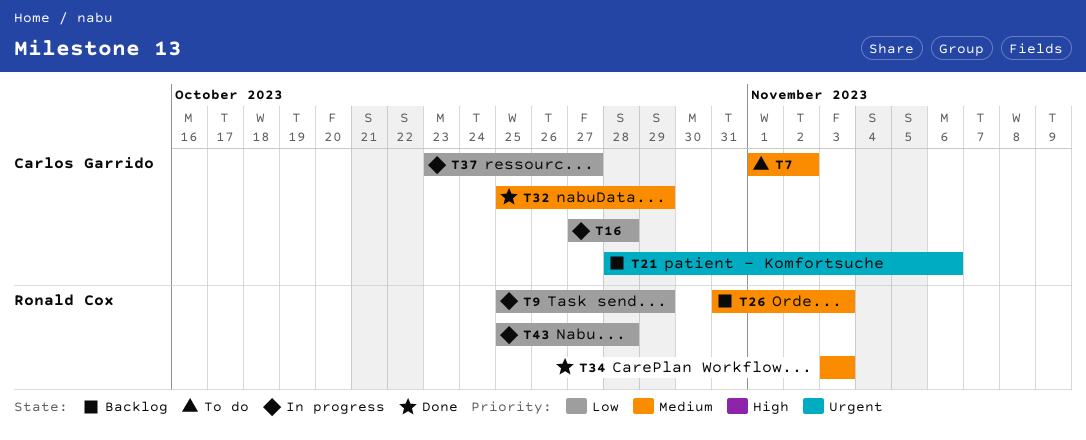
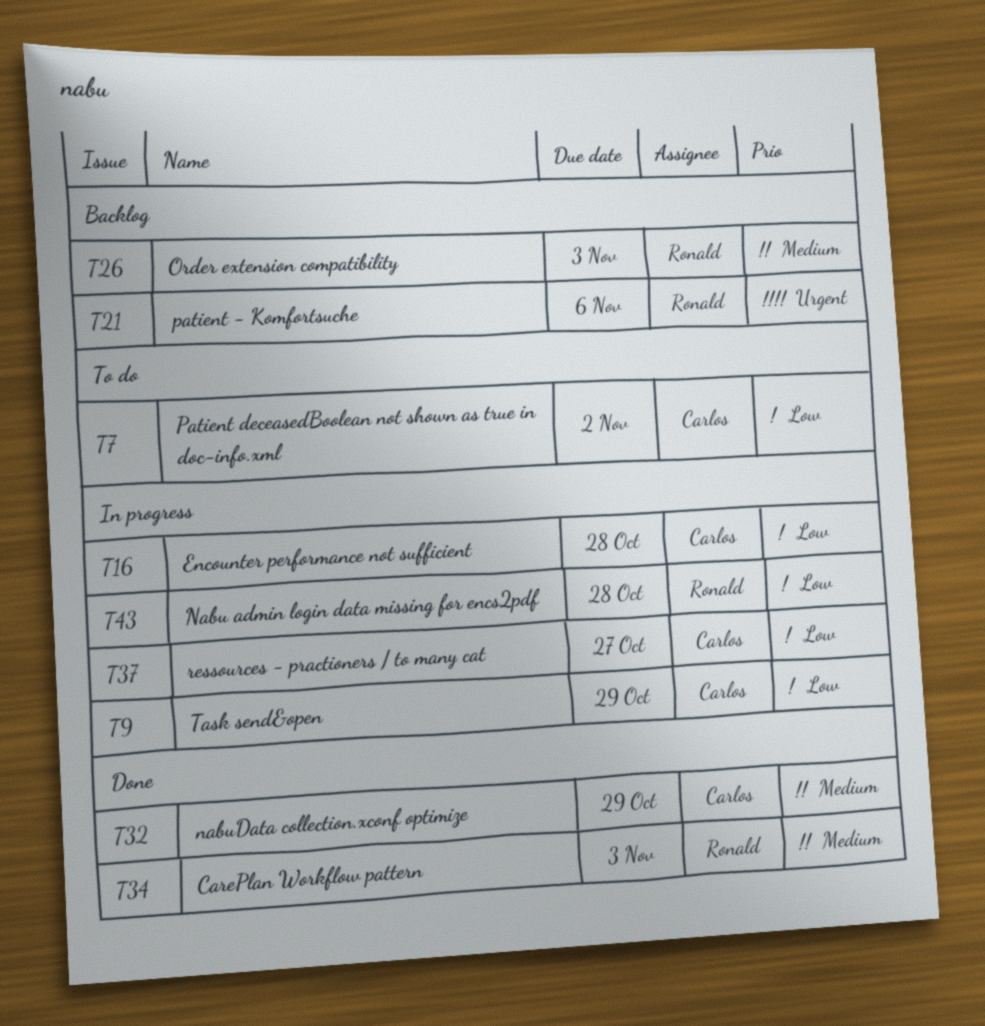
T7, priority: Medium -> Low
T9, owner: Ronald Cox -> Carlos Garrido
T21, owner: Carlos Garrido -> Ronald Cox

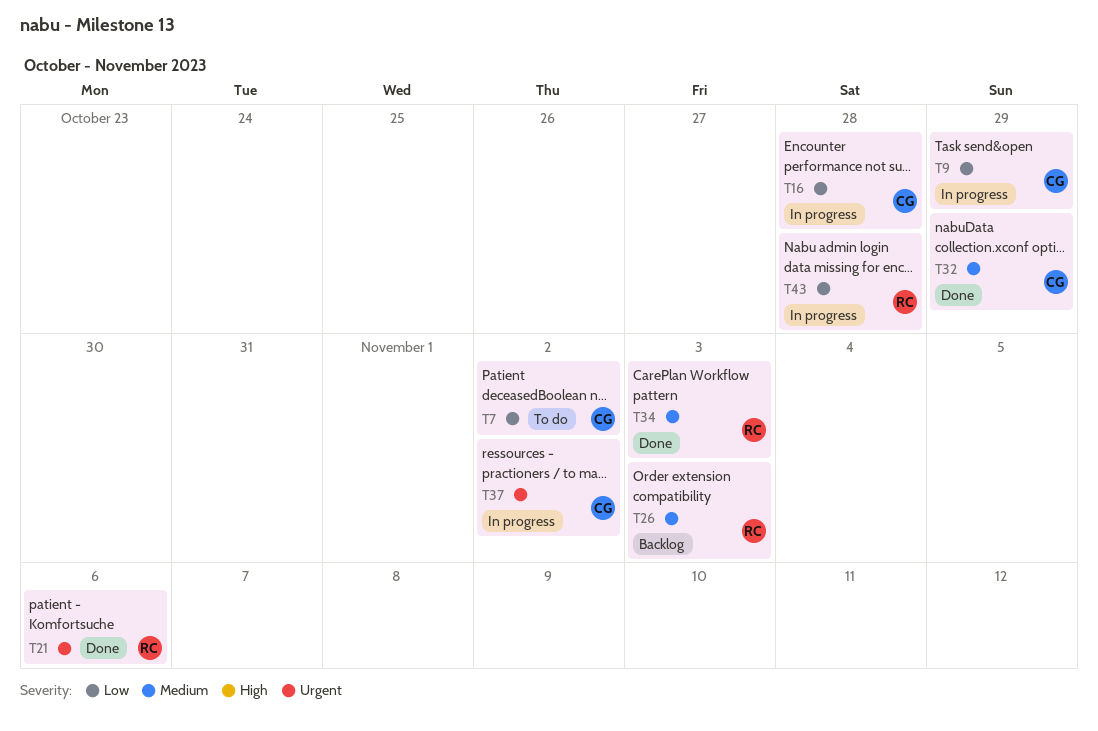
T21, status: Backlog -> Done
T37, priority: Low -> Urgent
T37, due: Oct 27 -> Nov 2

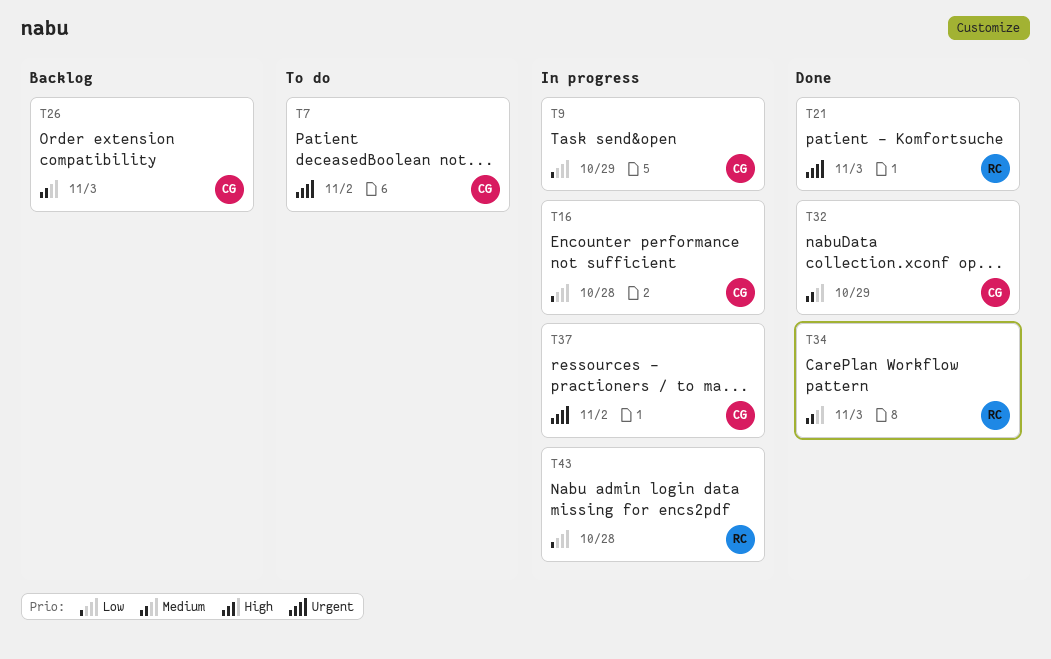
T7, priority: Low -> Urgent
T21, due: Nov 6 -> Nov 3
T26, owner: RC -> CG

